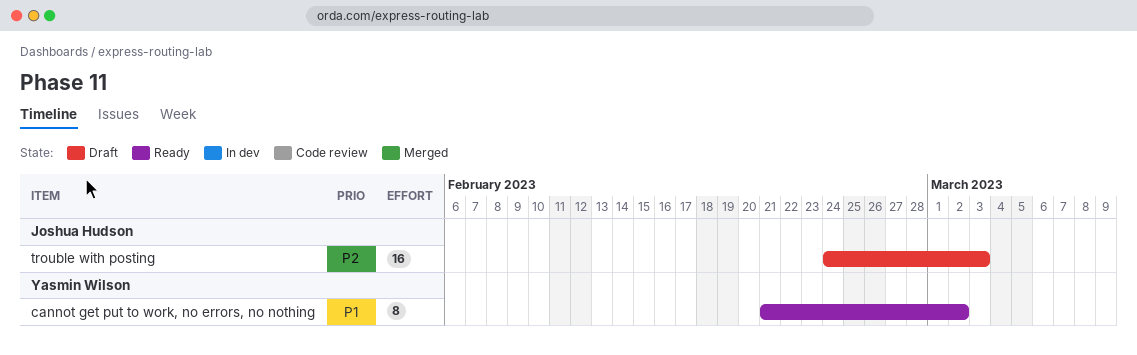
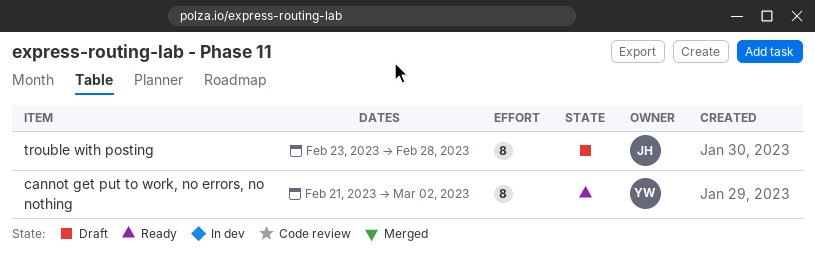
trouble with posting, estimate: 16 -> 8
trouble with posting, start: Feb 24 -> Feb 23
trouble with posting, due: Mar 3 -> Feb 28

